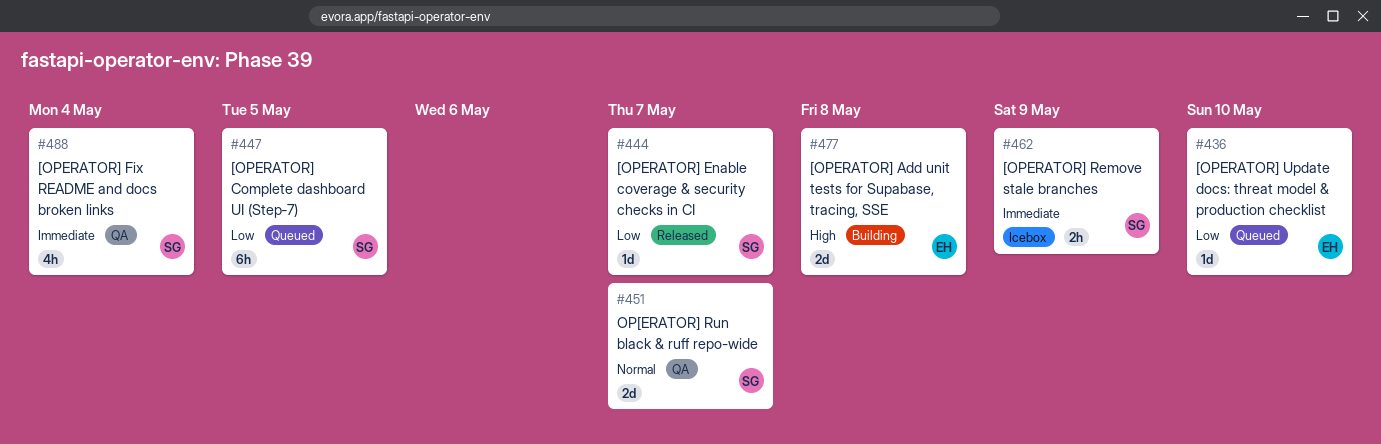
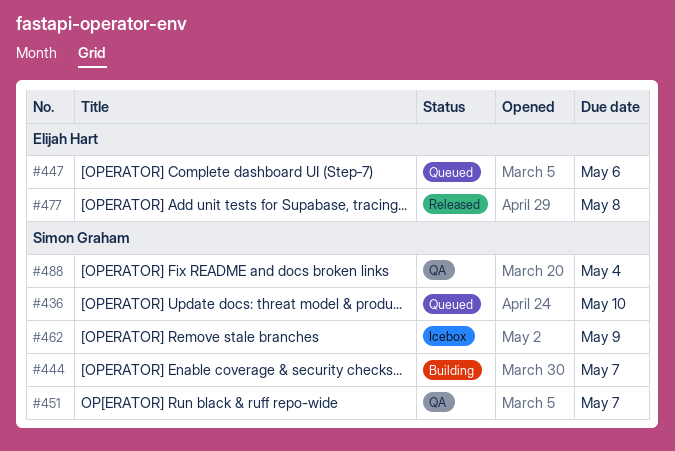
#436, owner: Elijah Hart -> Simon Graham
#444, status: Released -> Building
#447, owner: Simon Graham -> Elijah Hart
#447, due: May 5 -> May 6
#477, status: Building -> Released

